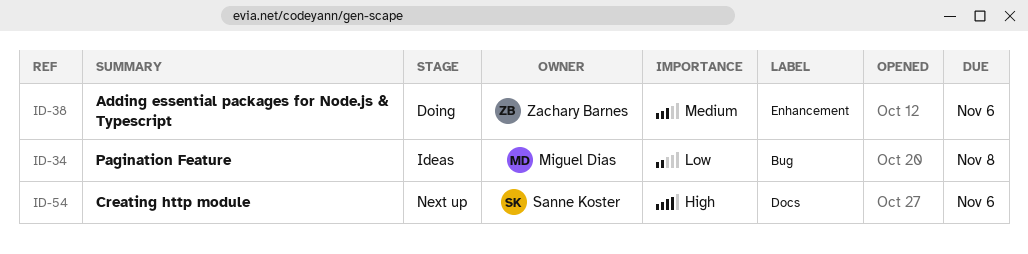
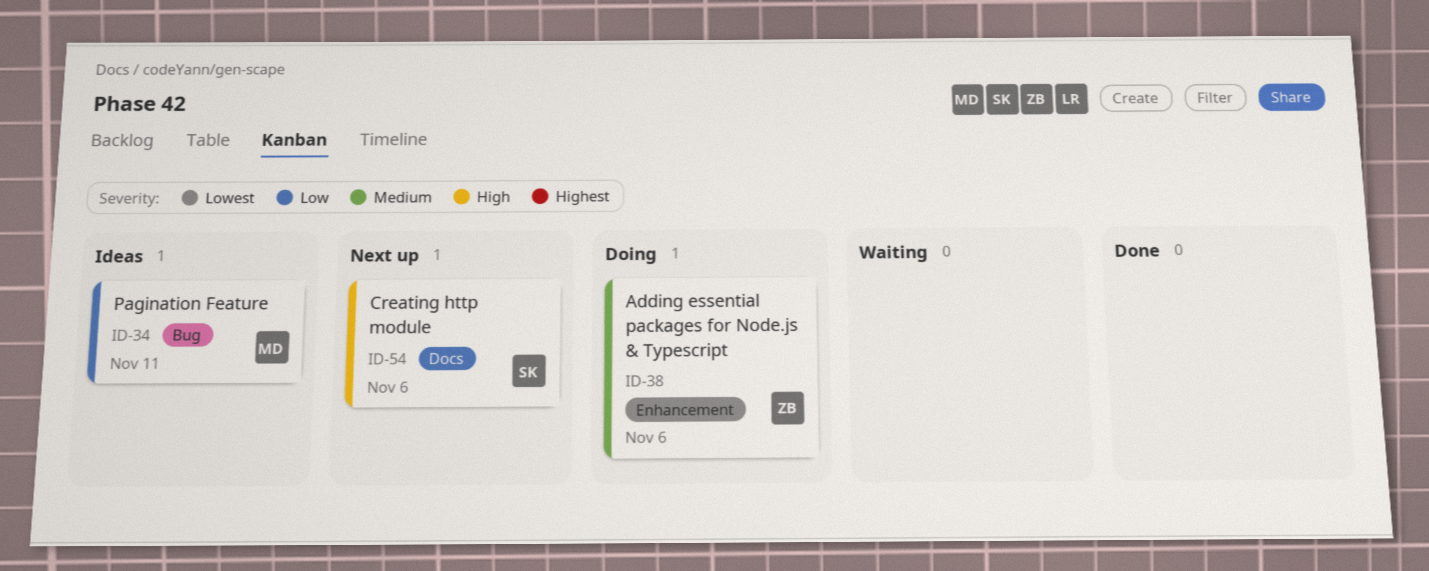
ID-34, due: Nov 8 -> Nov 11

